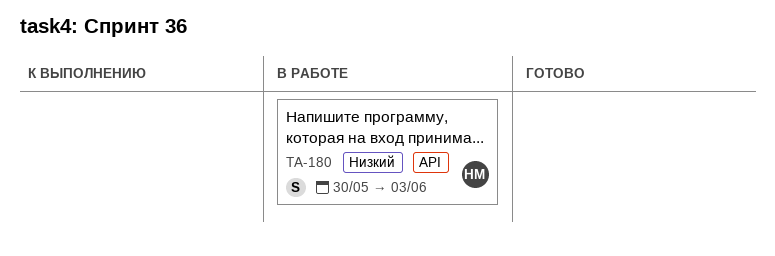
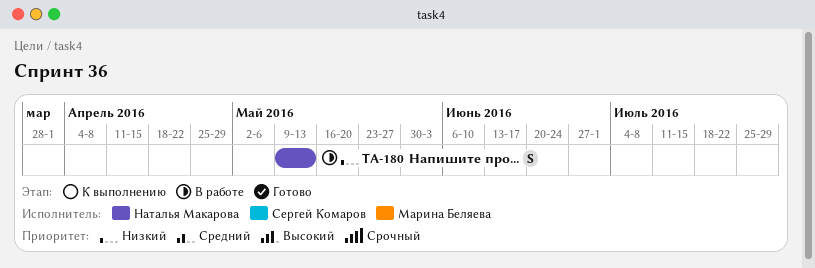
TA-180, start: May 30 -> May 9
TA-180, due: Jun 3 -> May 13

